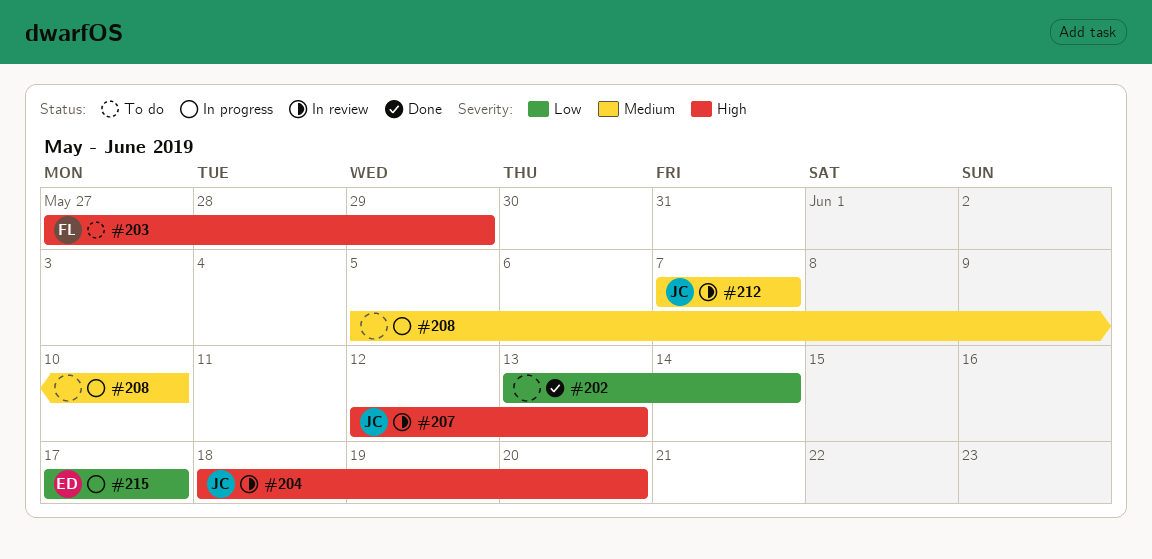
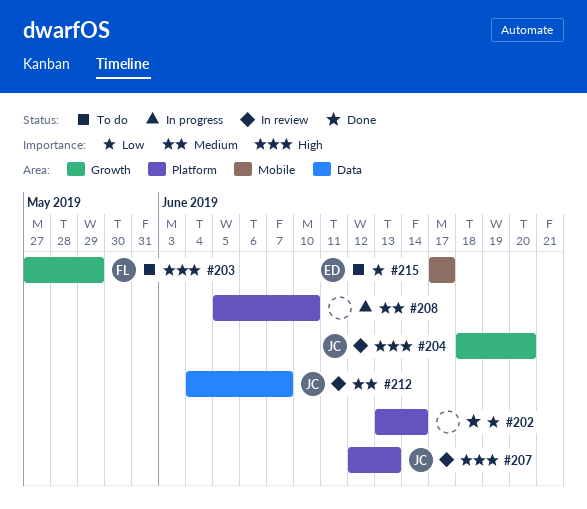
#212, start: Jun 7 -> Jun 4
#215, status: In progress -> To do

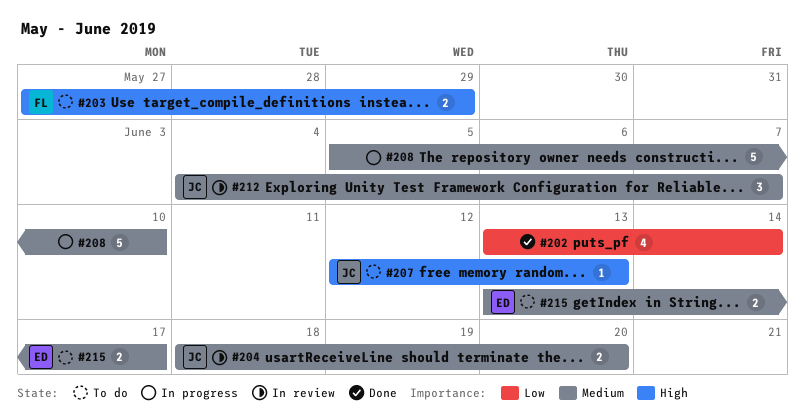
#204, priority: High -> Medium
#207, status: In review -> To do
#215, priority: Low -> Medium
#215, start: Jun 17 -> Jun 13

